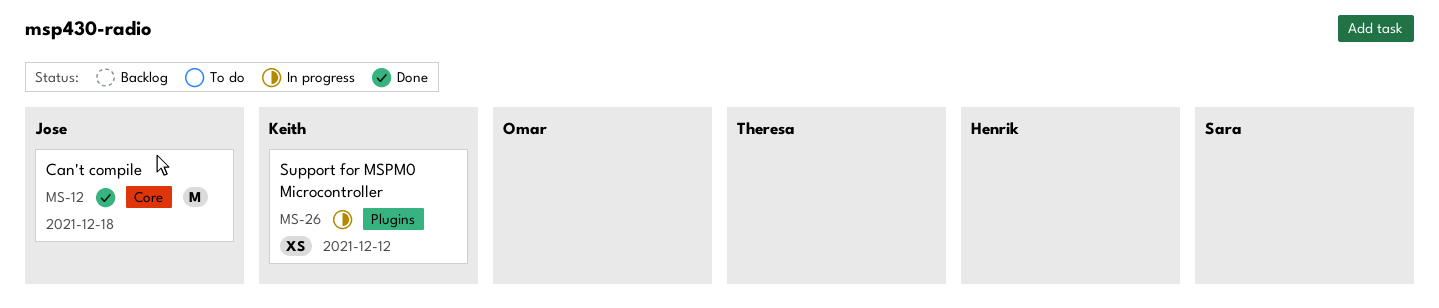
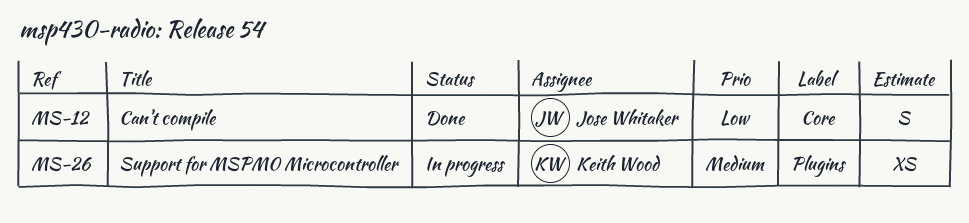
MS-12, estimate: M -> S

